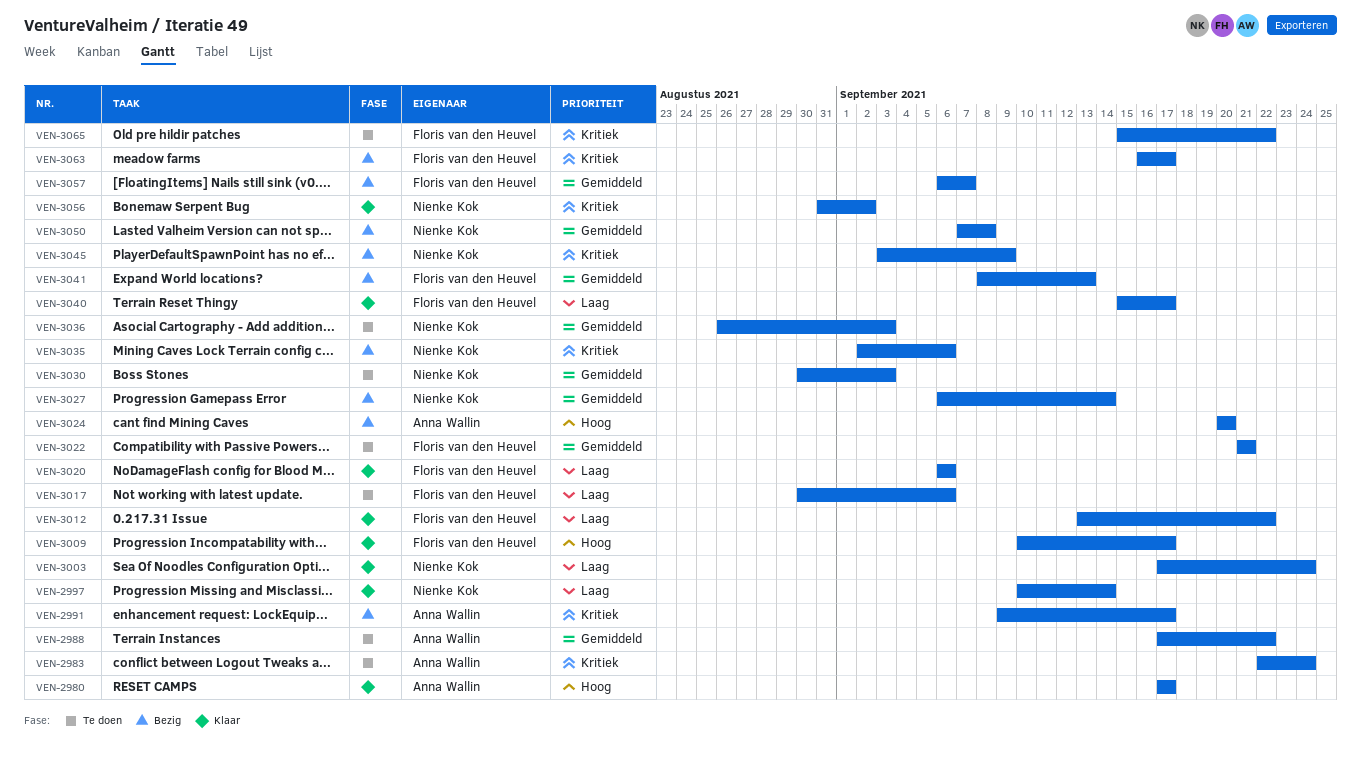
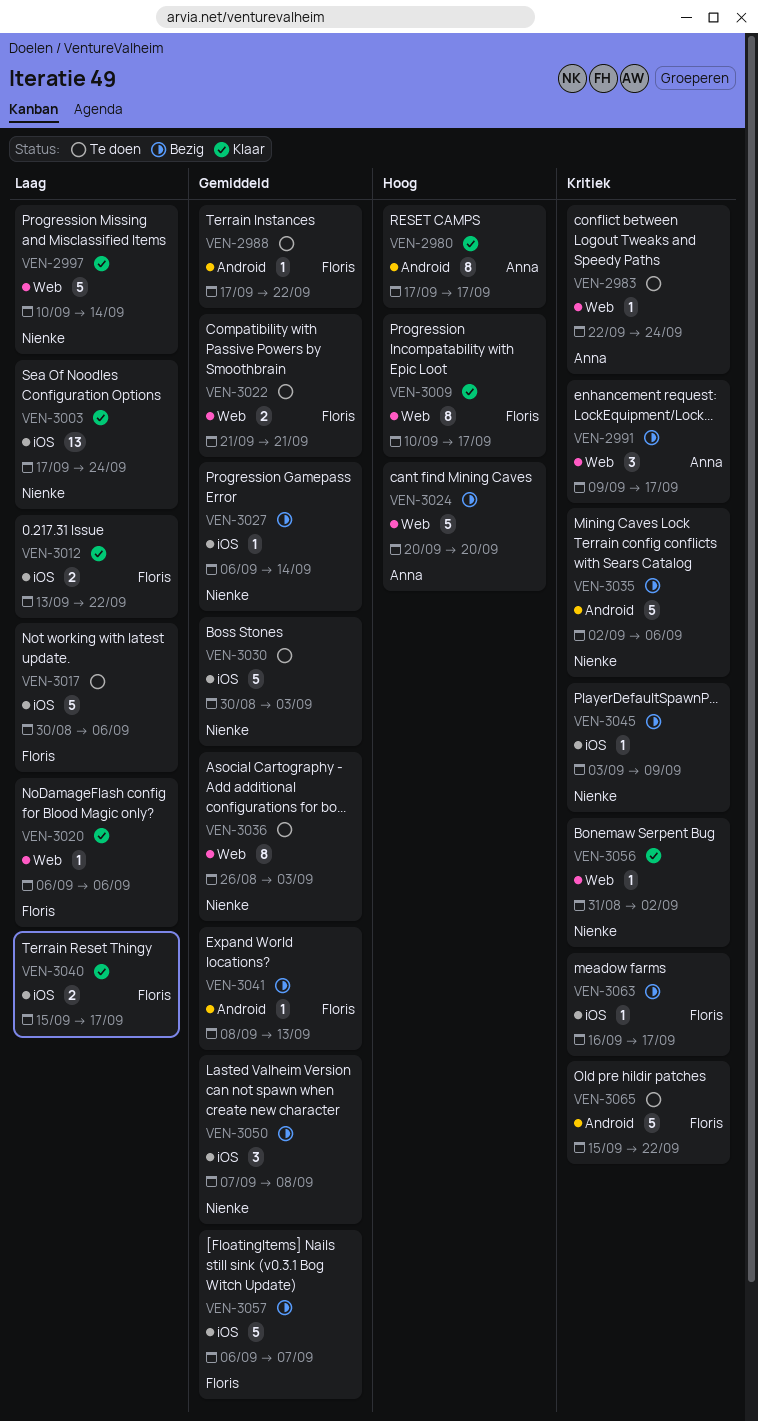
VEN-2988, owner: Anna Wallin -> Floris van den Heuvel

